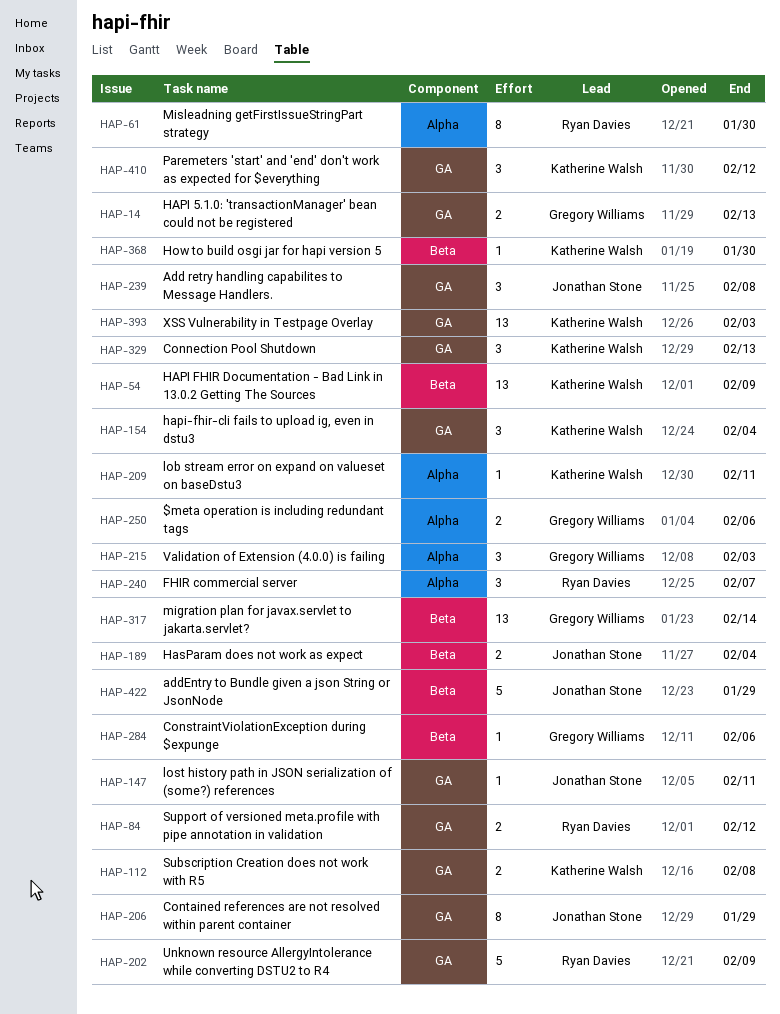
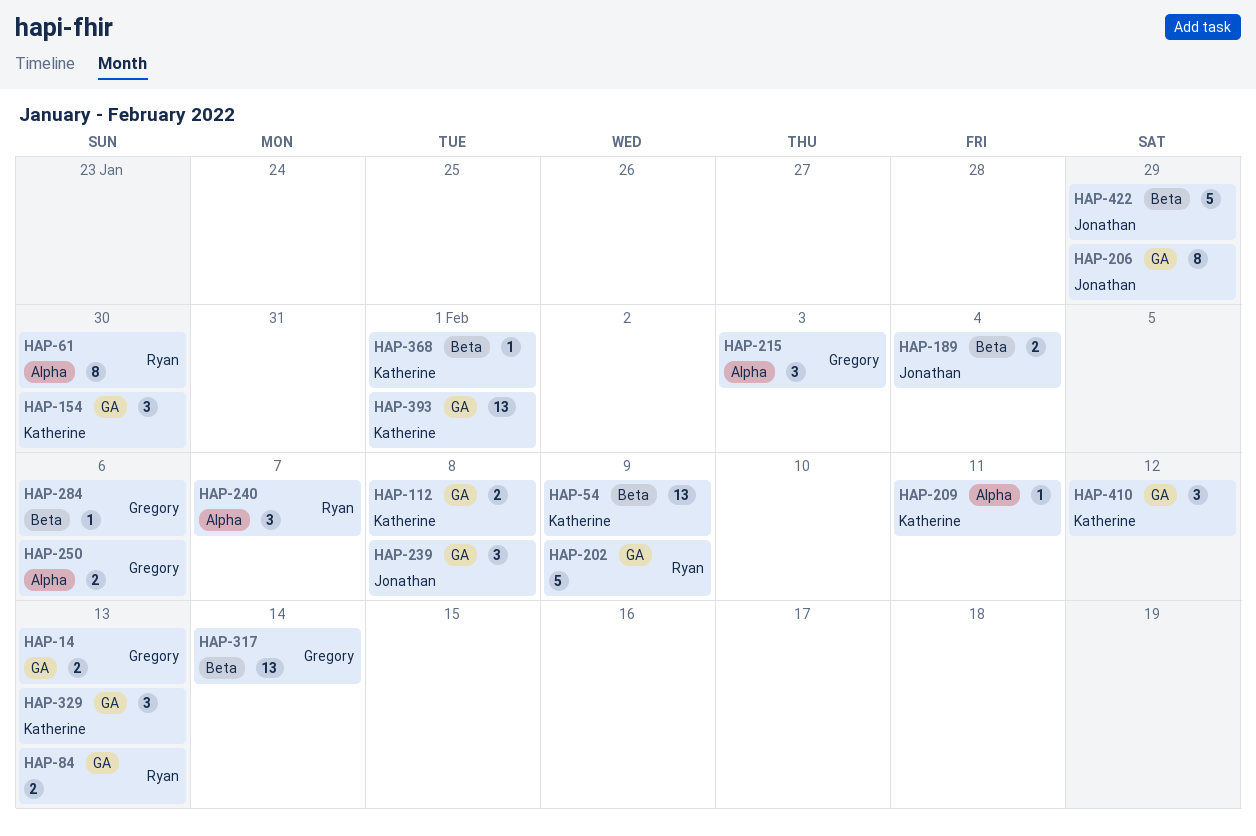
HAP-84, due: Feb 12 -> Feb 13
HAP-147: present -> none
HAP-154, due: Feb 4 -> Jan 30
HAP-368, due: Jan 30 -> Feb 1
HAP-393, due: Feb 3 -> Feb 1

